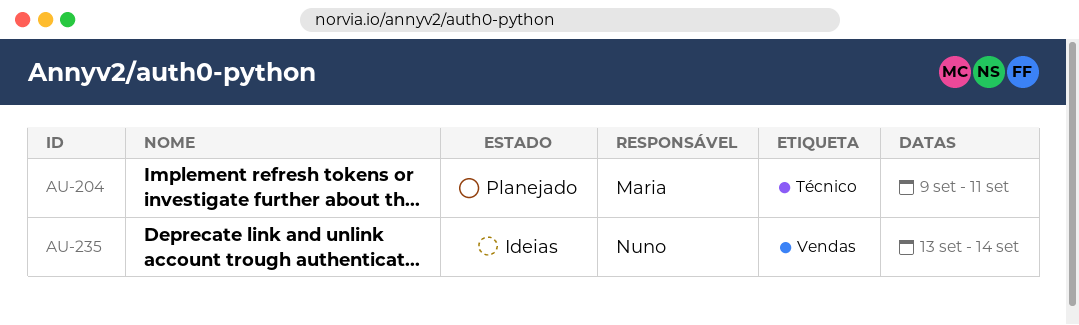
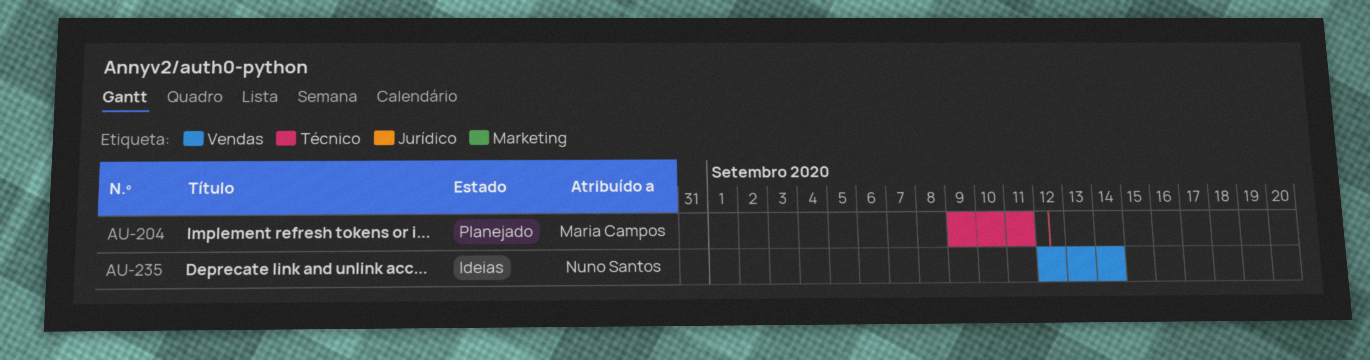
AU-235, start: Sep 13 -> Sep 12

